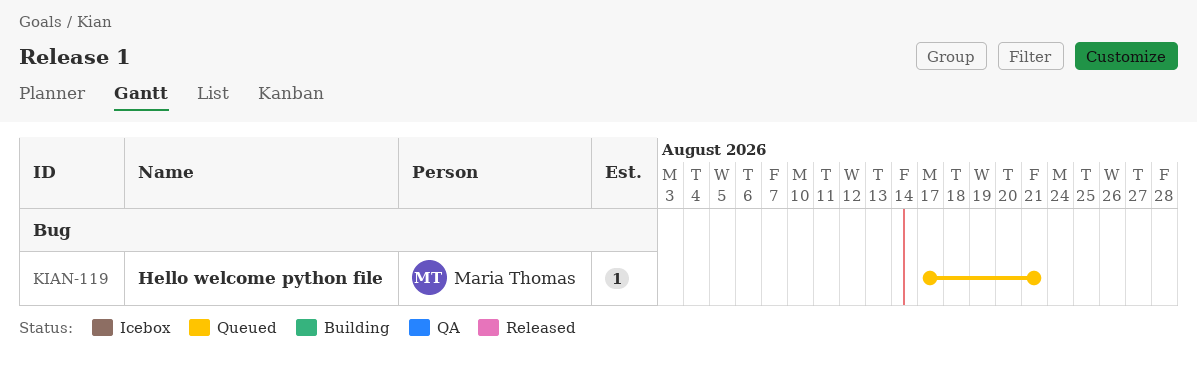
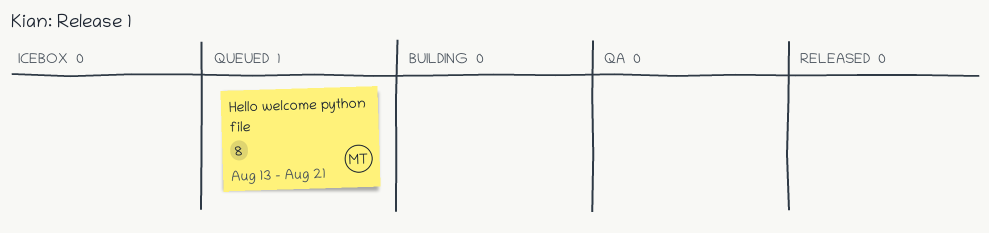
Hello welcome python file, estimate: 1 -> 8
Hello welcome python file, start: Aug 17 -> Aug 13

